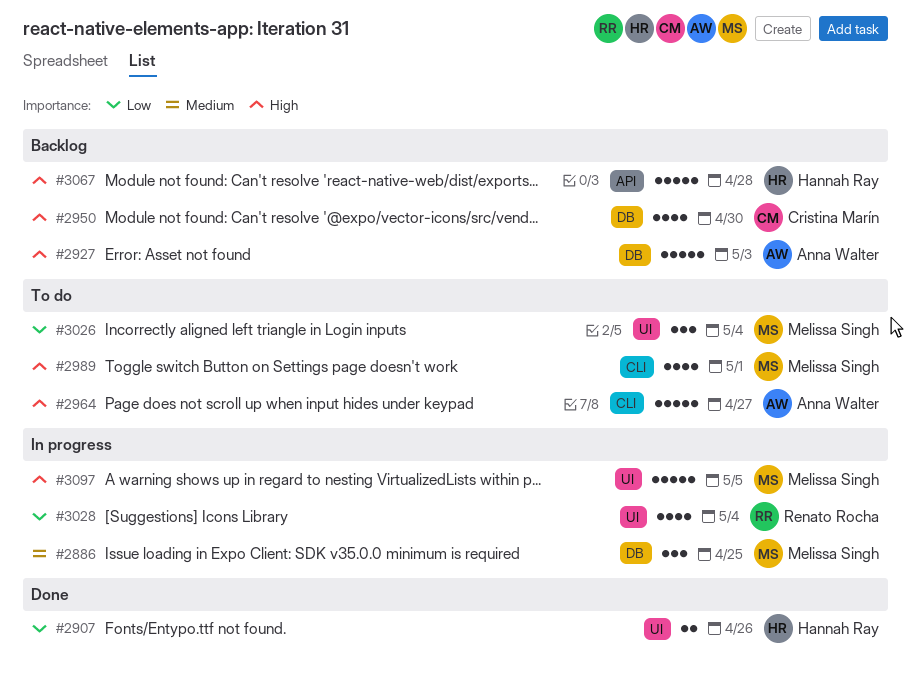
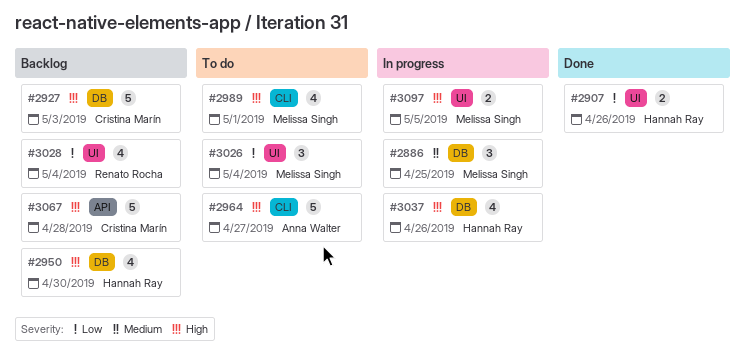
#2927, owner: Anna Walter -> Cristina Marín
#2950, owner: Cristina Marín -> Hannah Ray
#3028, status: In progress -> Backlog
#3037: none -> present
#3067, owner: Hannah Ray -> Cristina Marín
#3097, estimate: 5 -> 2

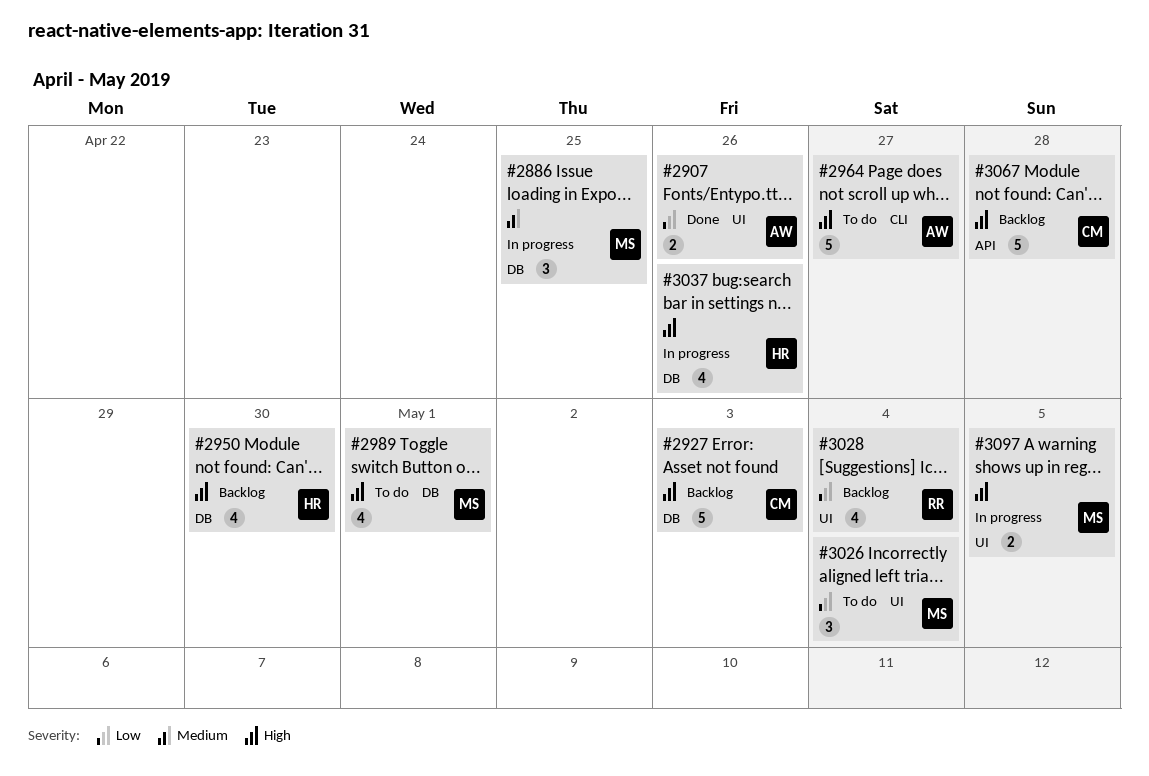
#2907, owner: Hannah Ray -> Anna Walter
#2989, label: CLI -> DB

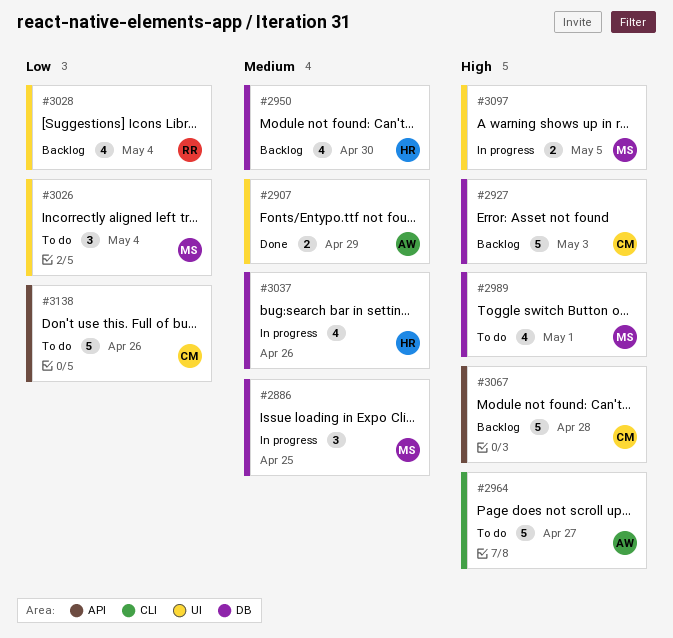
#2907, priority: Low -> Medium
#2907, due: Apr 26 -> Apr 29
#2950, priority: High -> Medium
#3037, priority: High -> Medium
#3138: none -> present

